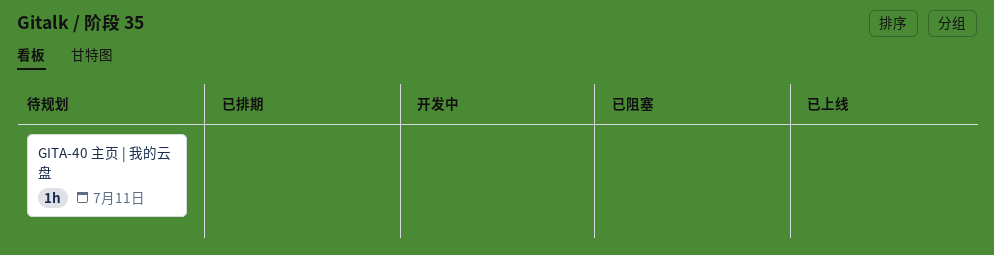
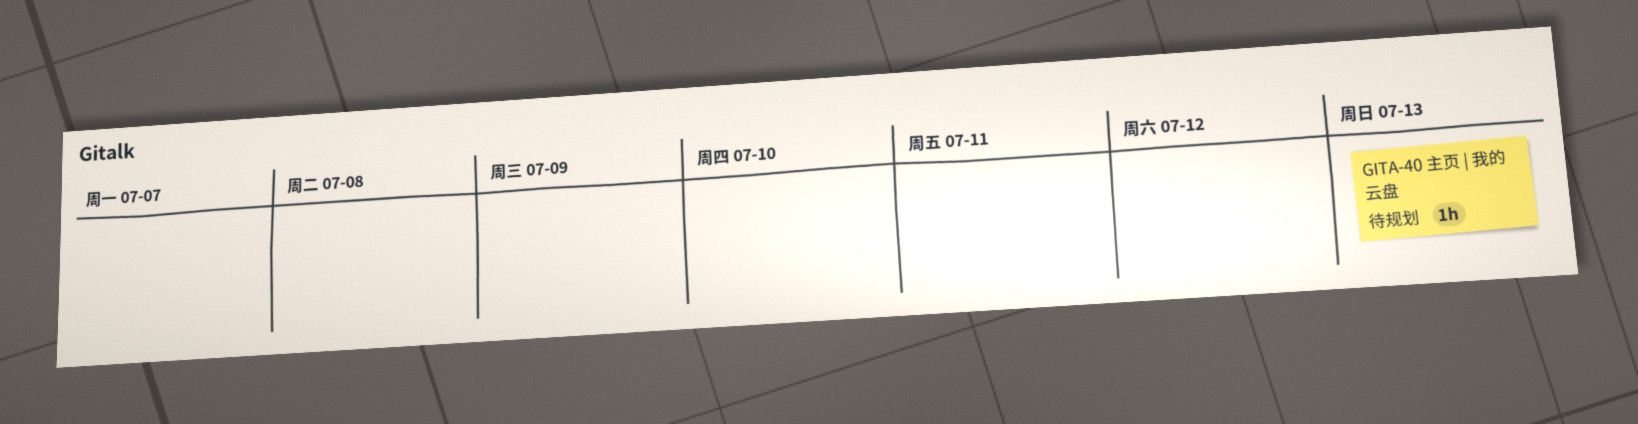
GITA-40, due: Jul 11 -> Jul 13

